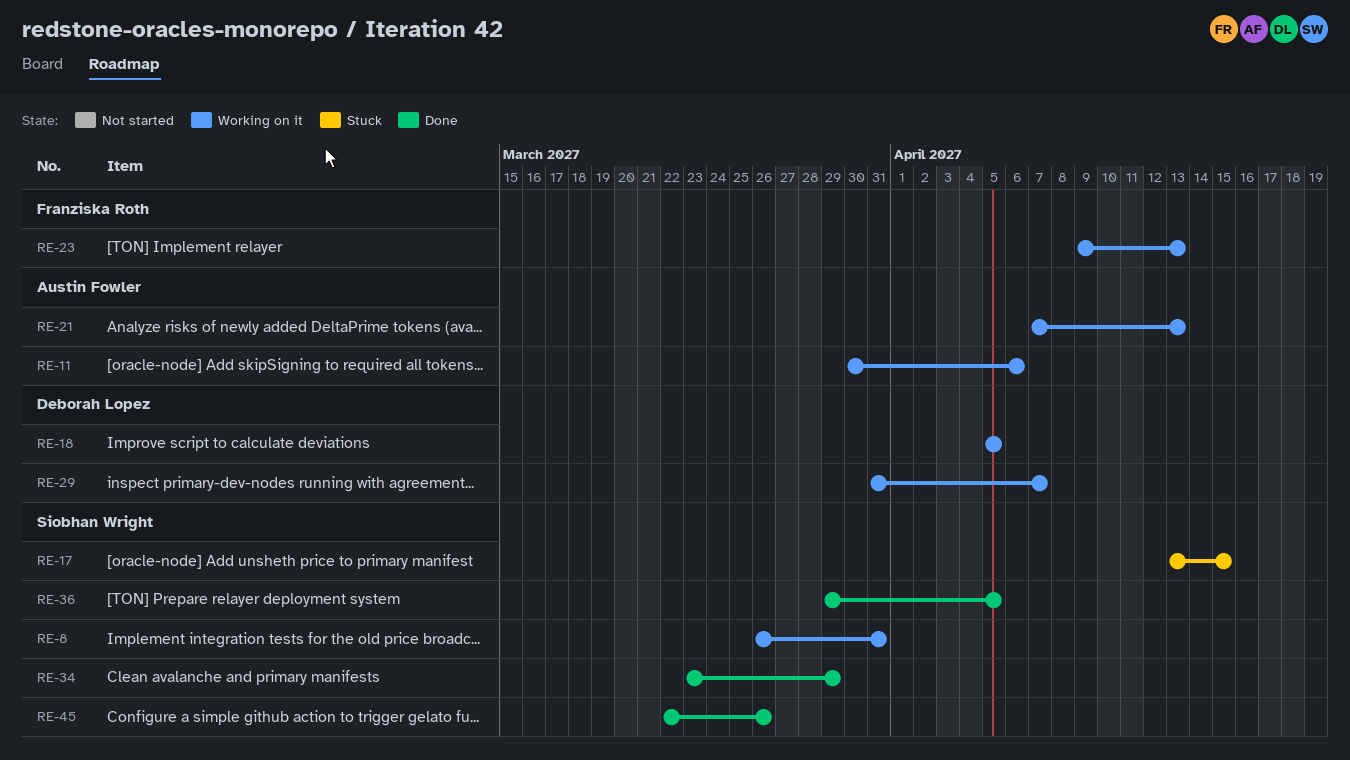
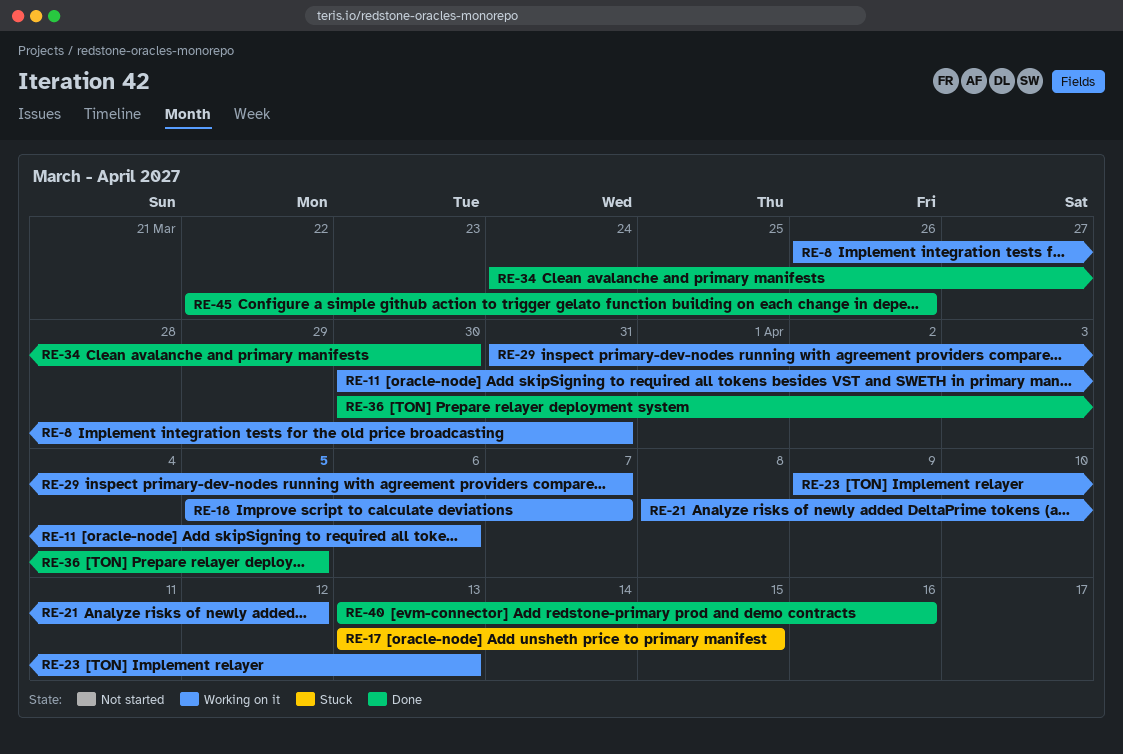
RE-18, due: Apr 5 -> Apr 7
RE-21, start: Apr 7 -> Apr 8
RE-21, due: Apr 13 -> Apr 12
RE-34, start: Mar 23 -> Mar 24
RE-34, due: Mar 29 -> Mar 30
RE-36, start: Mar 29 -> Mar 30
RE-40: none -> present

